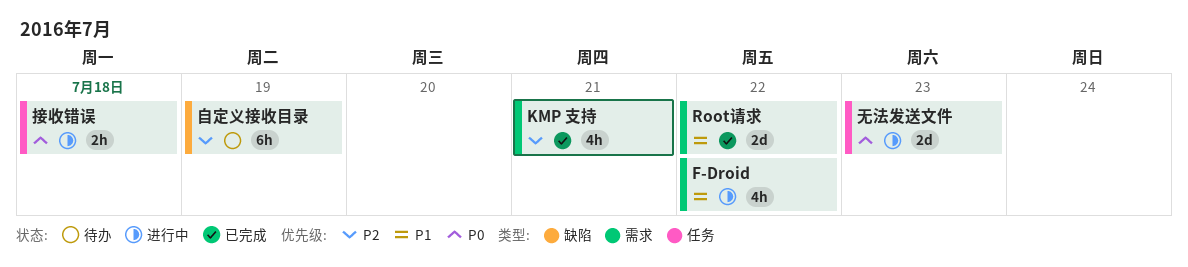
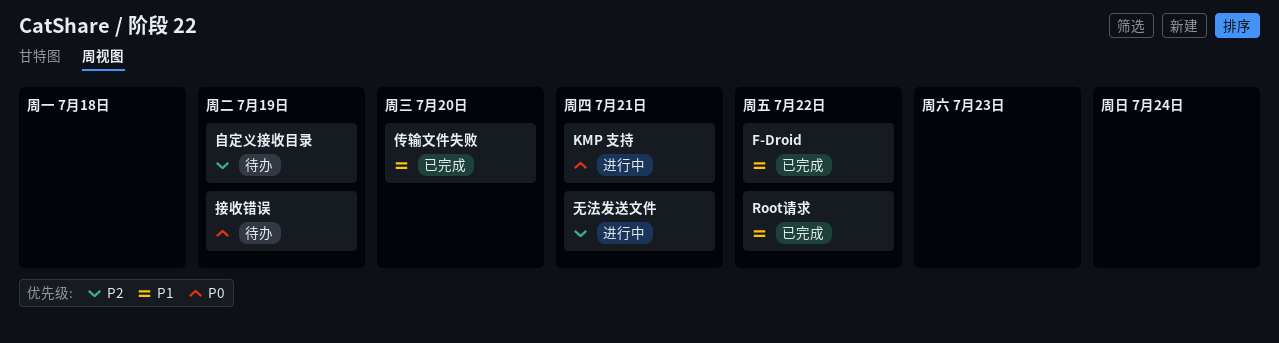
F-Droid, status: 进行中 -> 已完成
KMP 支持, status: 已完成 -> 进行中
KMP 支持, priority: P2 -> P0
传输文件失败: none -> present
接收错误, status: 进行中 -> 待办
接收错误, due: Jul 18 -> Jul 19
无法发送文件, priority: P0 -> P2
无法发送文件, due: Jul 23 -> Jul 21

